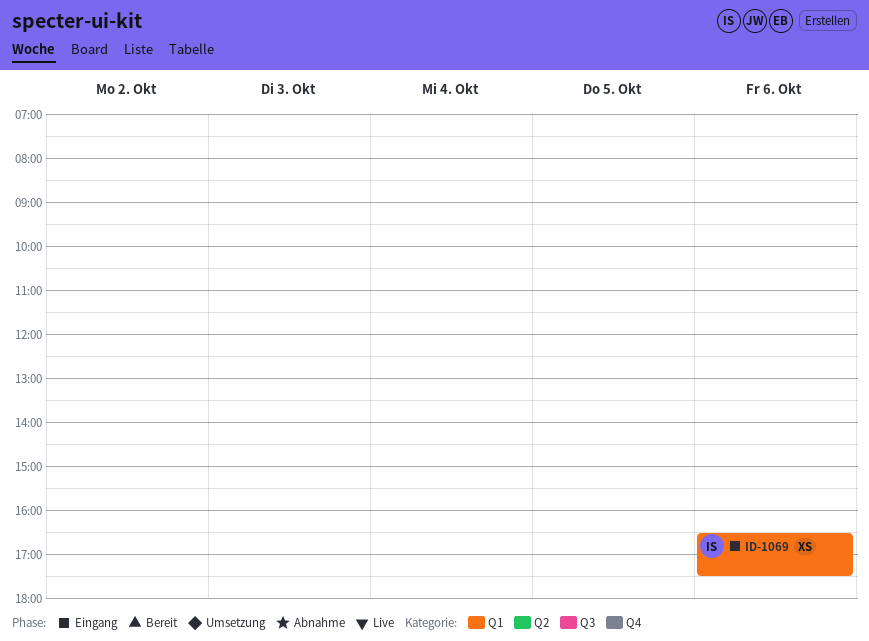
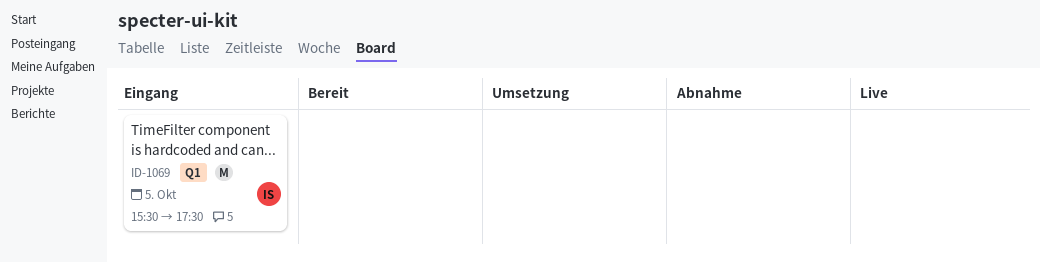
ID-1069, estimate: XS -> M
ID-1069, day: Oct 6 -> Oct 5
ID-1069, begins: 16:30 -> 15:30

